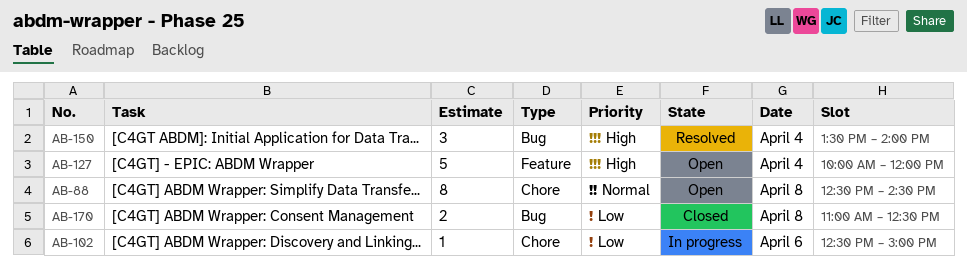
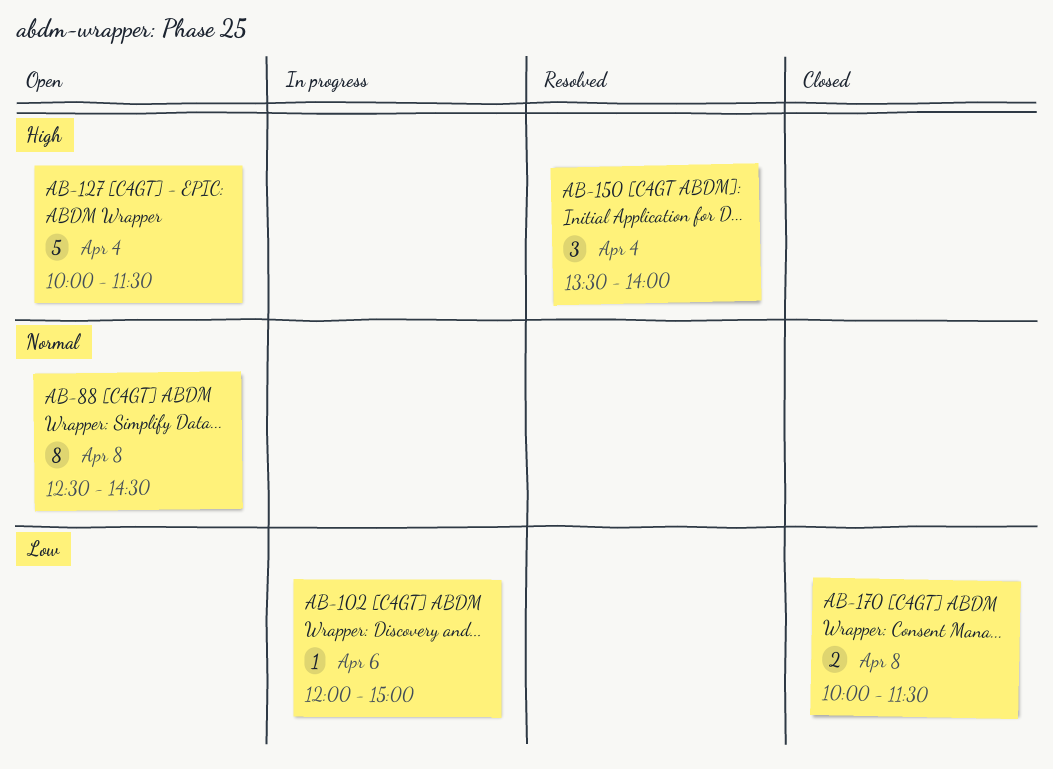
AB-102, begins: 12:30 -> 12:00
AB-127, ends: 12:00 -> 11:30
AB-170, begins: 11:00 -> 10:00
AB-170, ends: 12:30 -> 11:30

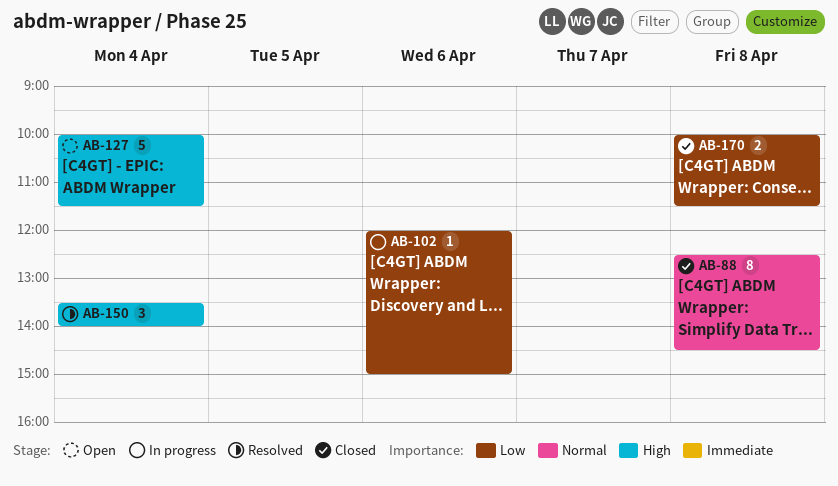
AB-88, status: Open -> Closed

